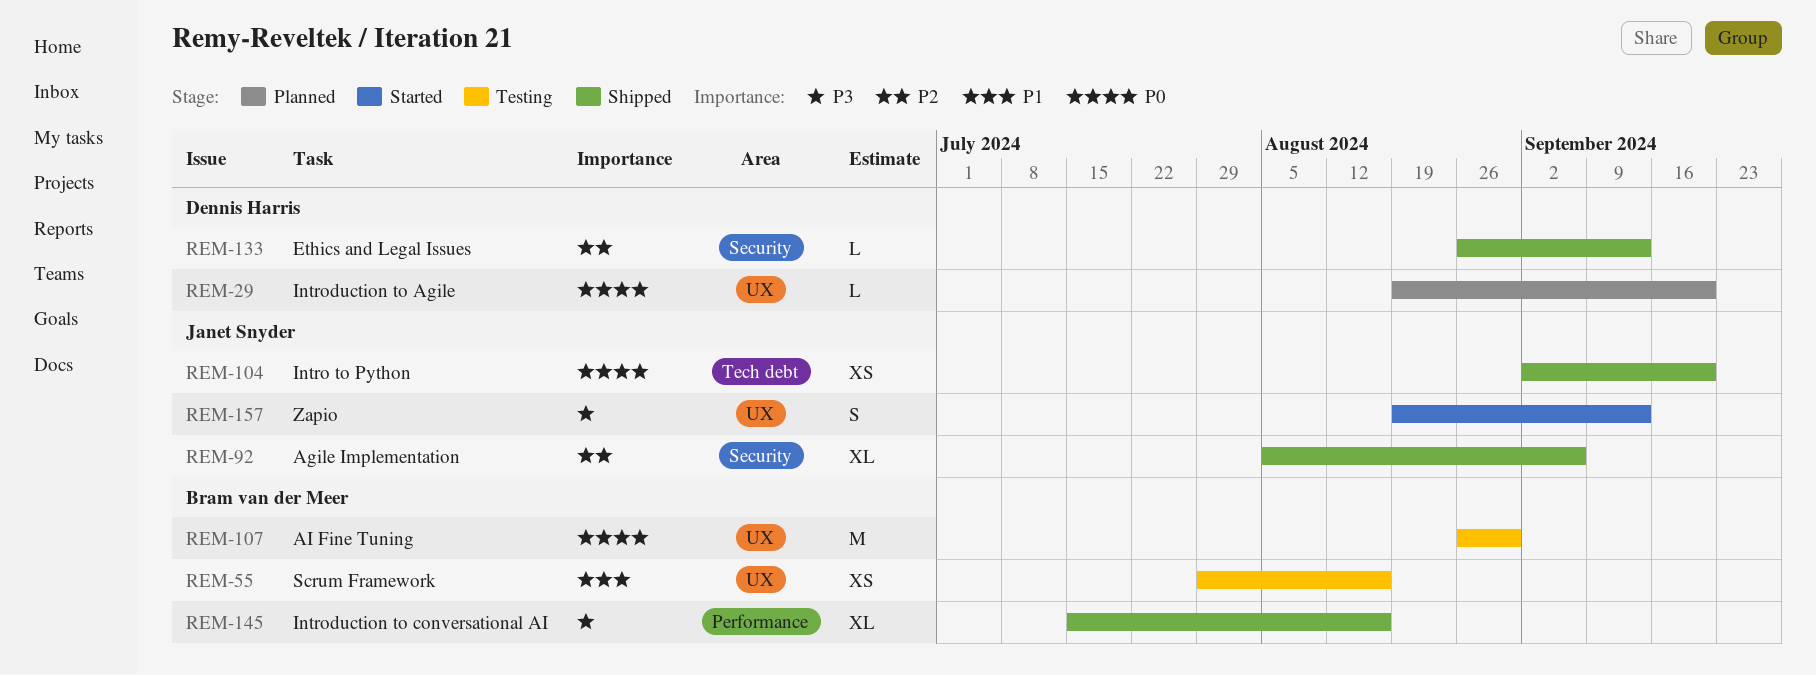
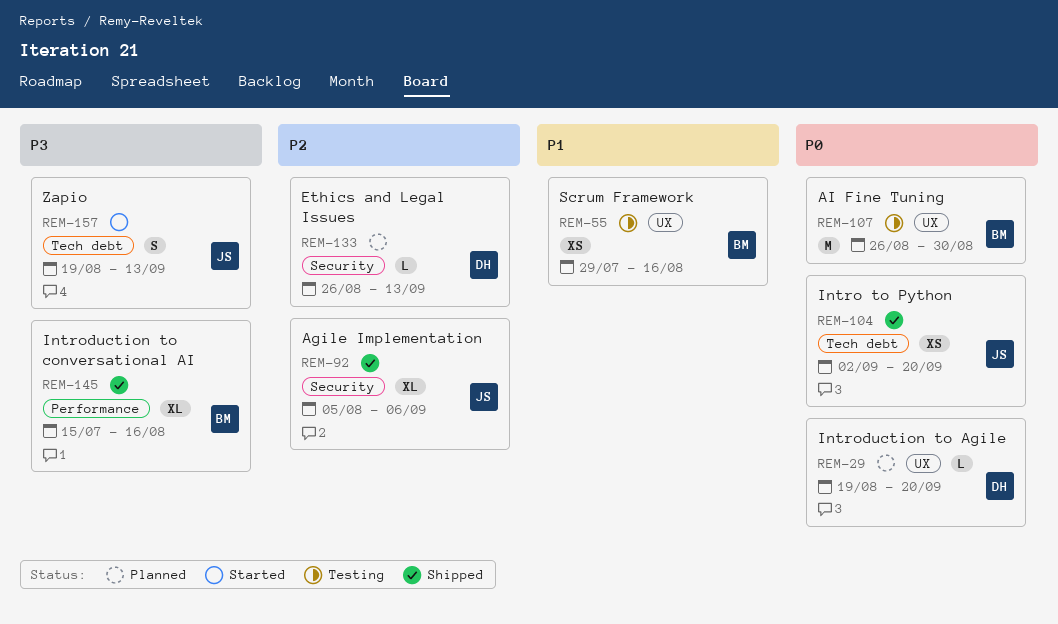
REM-133, status: Shipped -> Planned
REM-157, label: UX -> Tech debt

